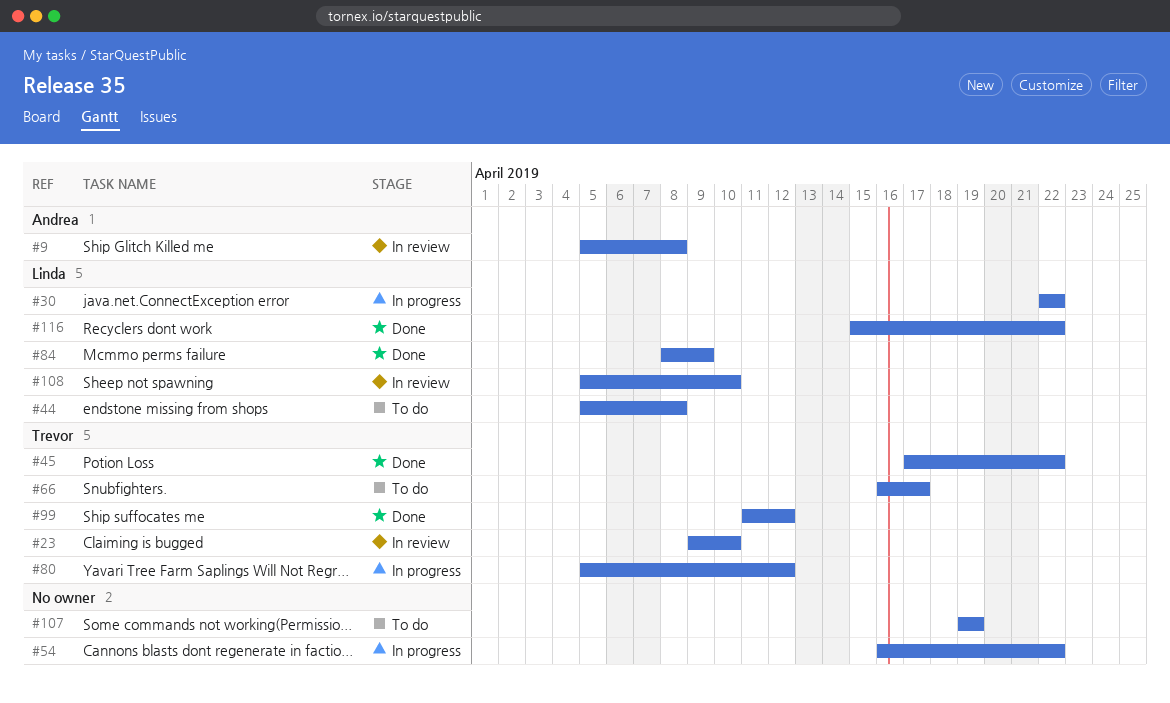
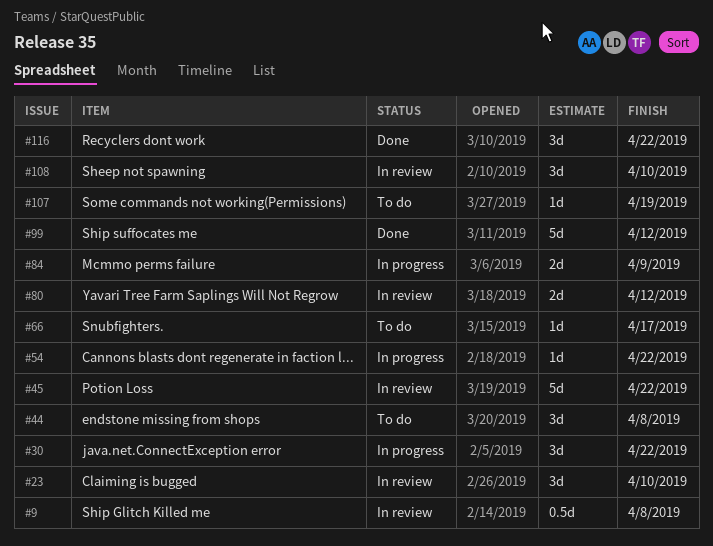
#45, status: Done -> In review
#80, status: In progress -> In review
#84, status: Done -> In progress

